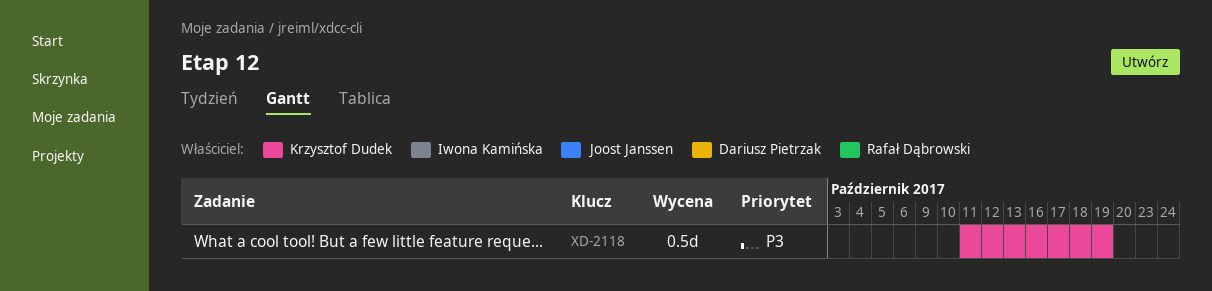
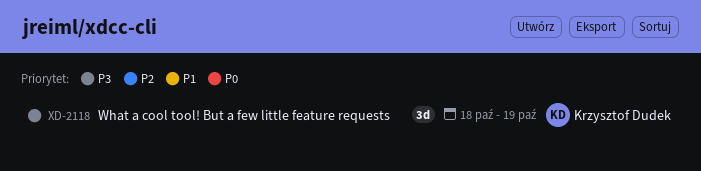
XD-2118, estimate: 0.5d -> 3d
XD-2118, start: Oct 11 -> Oct 18

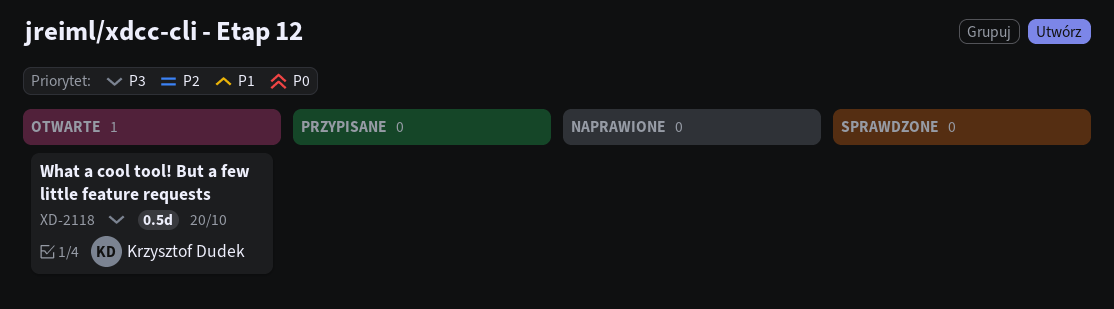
XD-2118, estimate: 3d -> 0.5d
XD-2118, due: Oct 19 -> Oct 20

